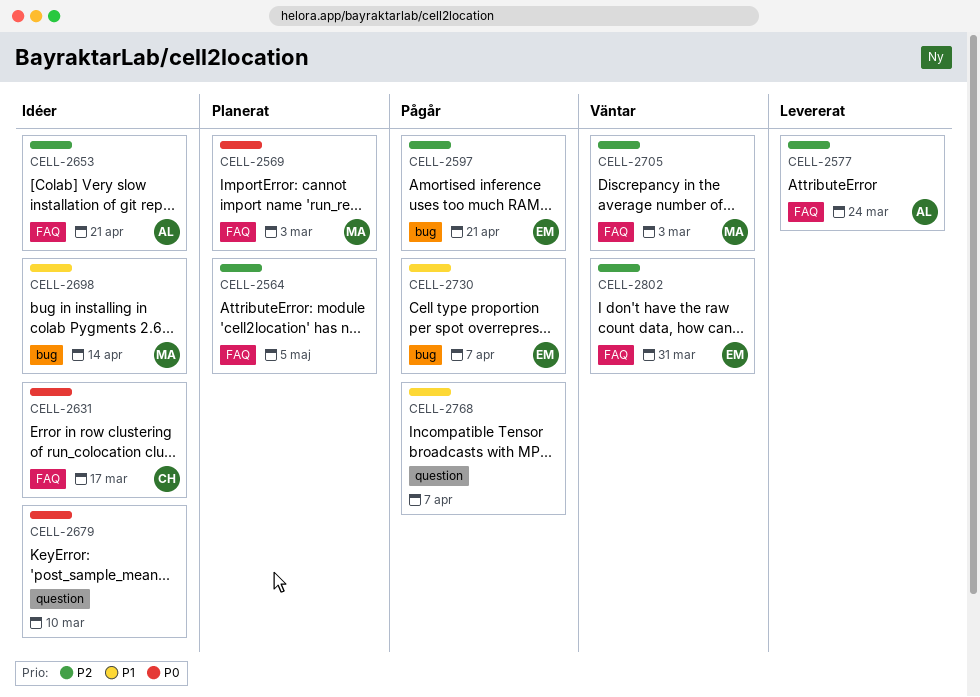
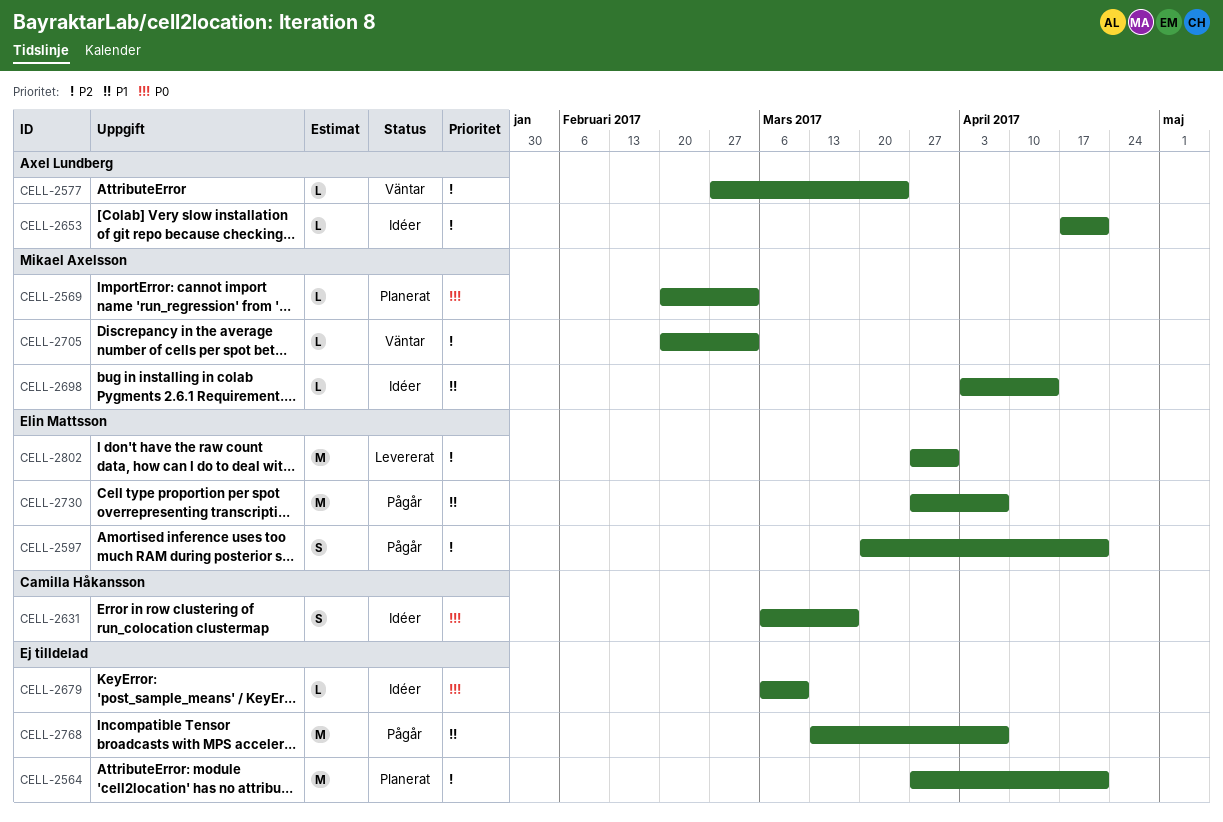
CELL-2564, due: May 5 -> Apr 21
CELL-2577, status: Levererat -> Väntar
CELL-2802, status: Väntar -> Levererat

